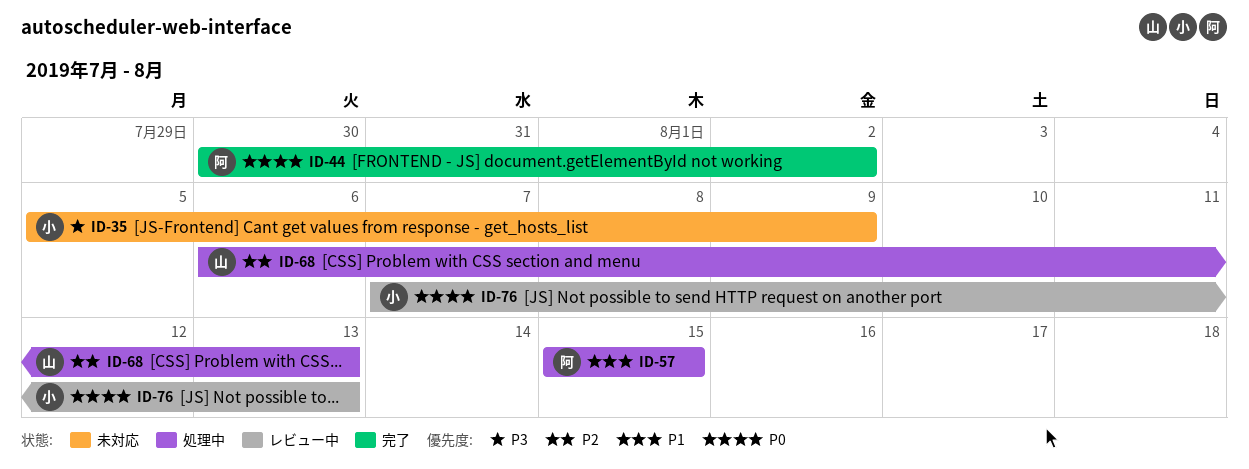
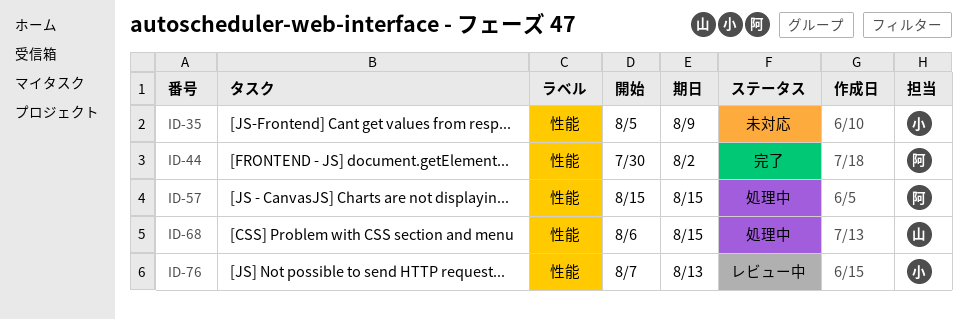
ID-68, due: Aug 13 -> Aug 15

